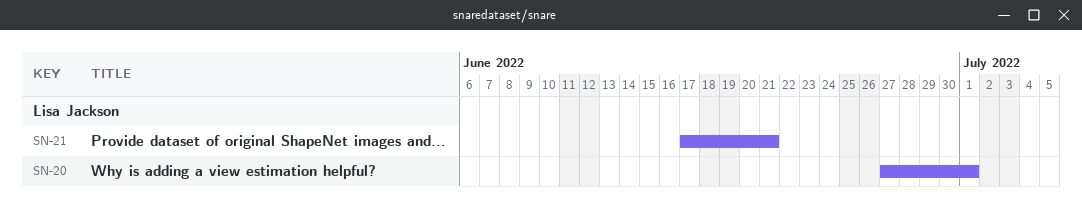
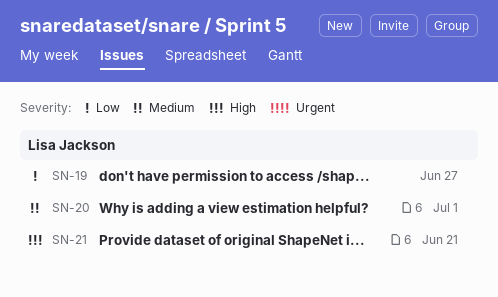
SN-19: none -> present

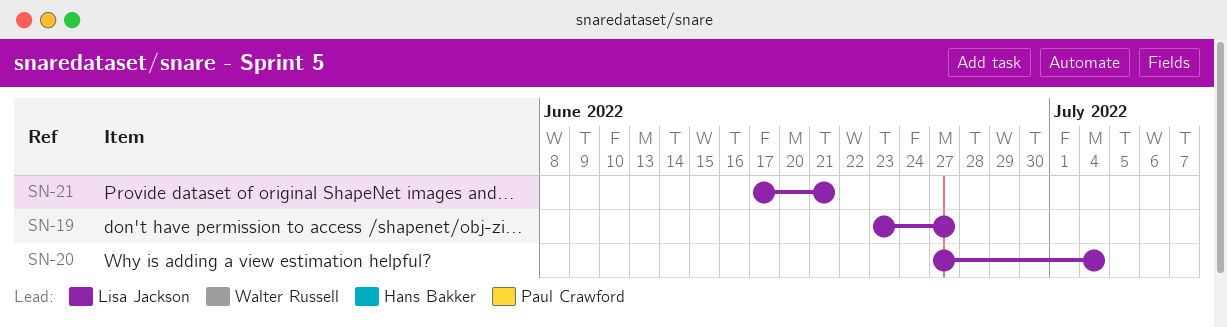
SN-20, due: Jul 1 -> Jul 4

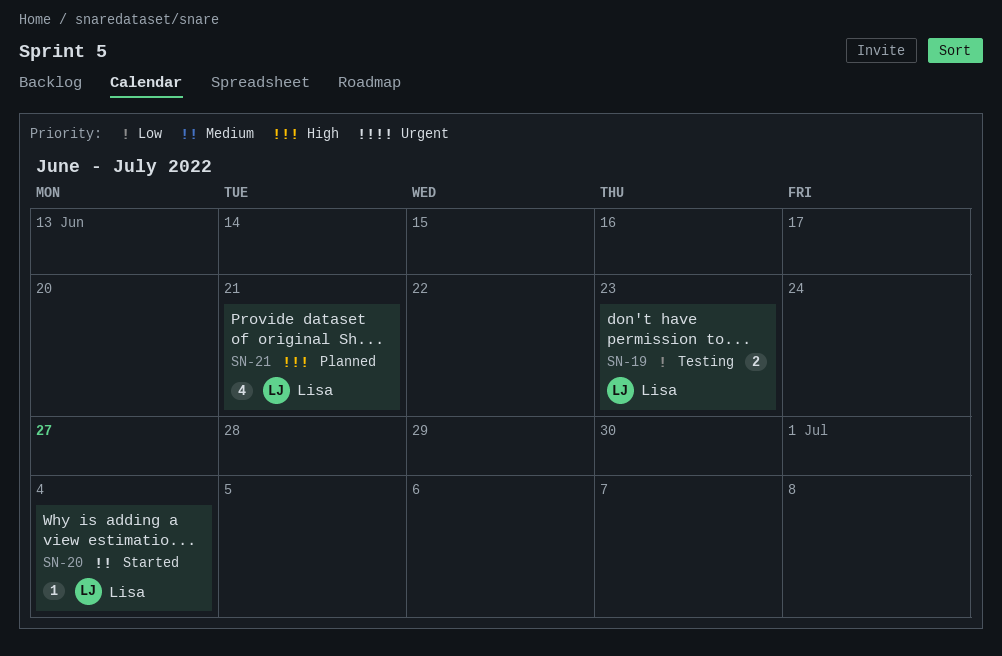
SN-19, due: Jun 27 -> Jun 23

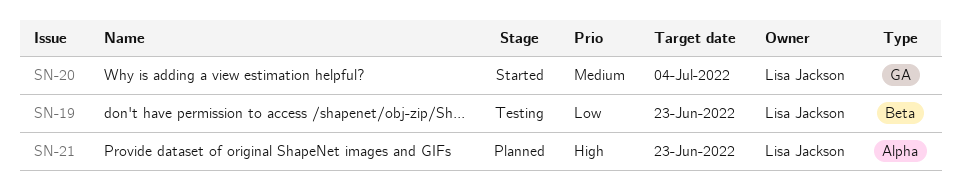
SN-21, due: Jun 21 -> Jun 23

